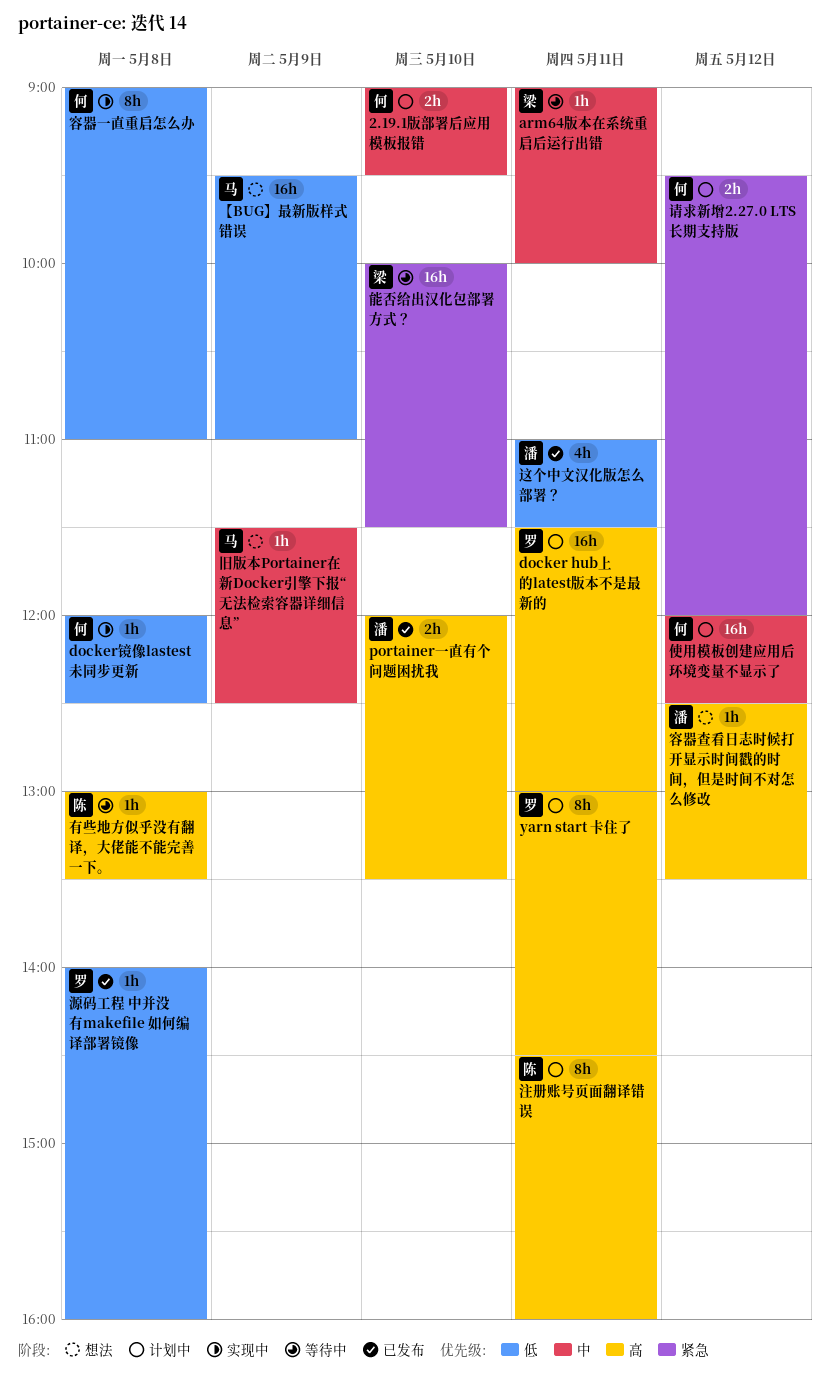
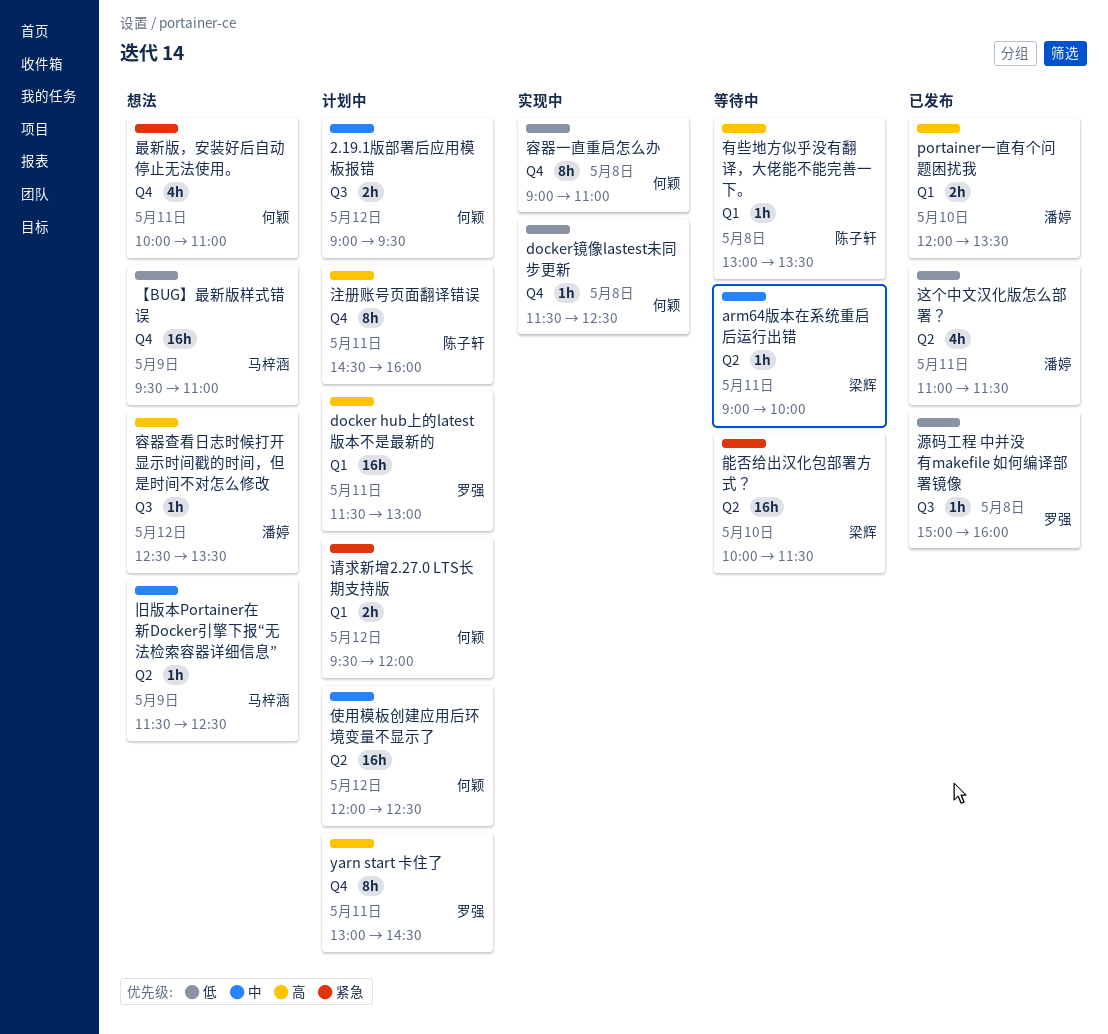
2.19.1版部署后应用模板报错, day: May 10 -> May 12
docker镜像lastest未同步更新, begins: 12:00 -> 11:30
最新版，安装好后自动停止无法使用。: none -> present
源码工程 中并没有makefile 如何编译部署镜像, begins: 14:00 -> 15:00

